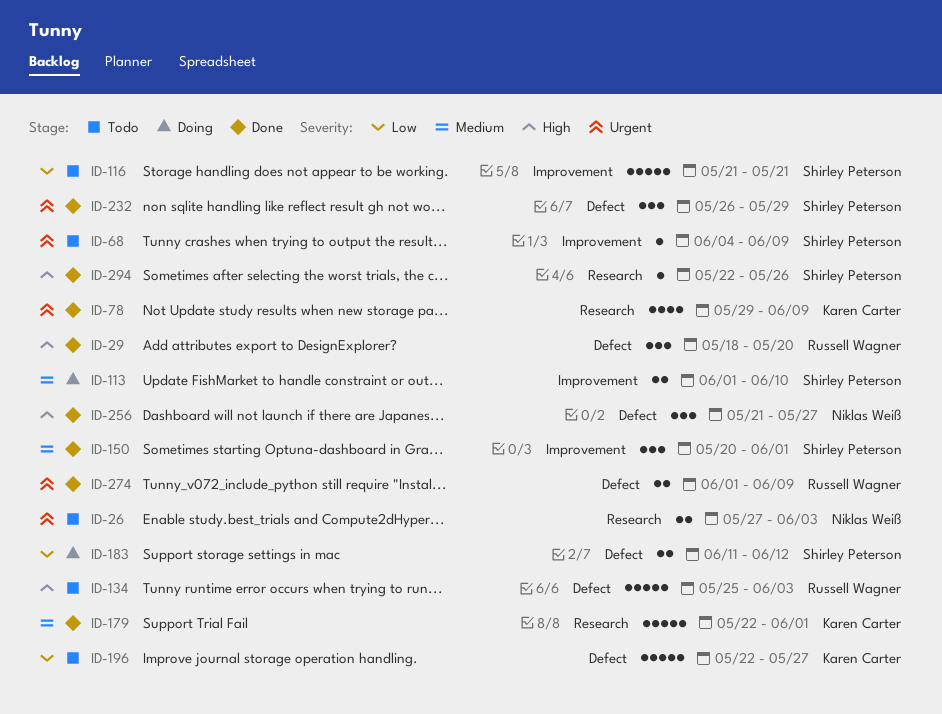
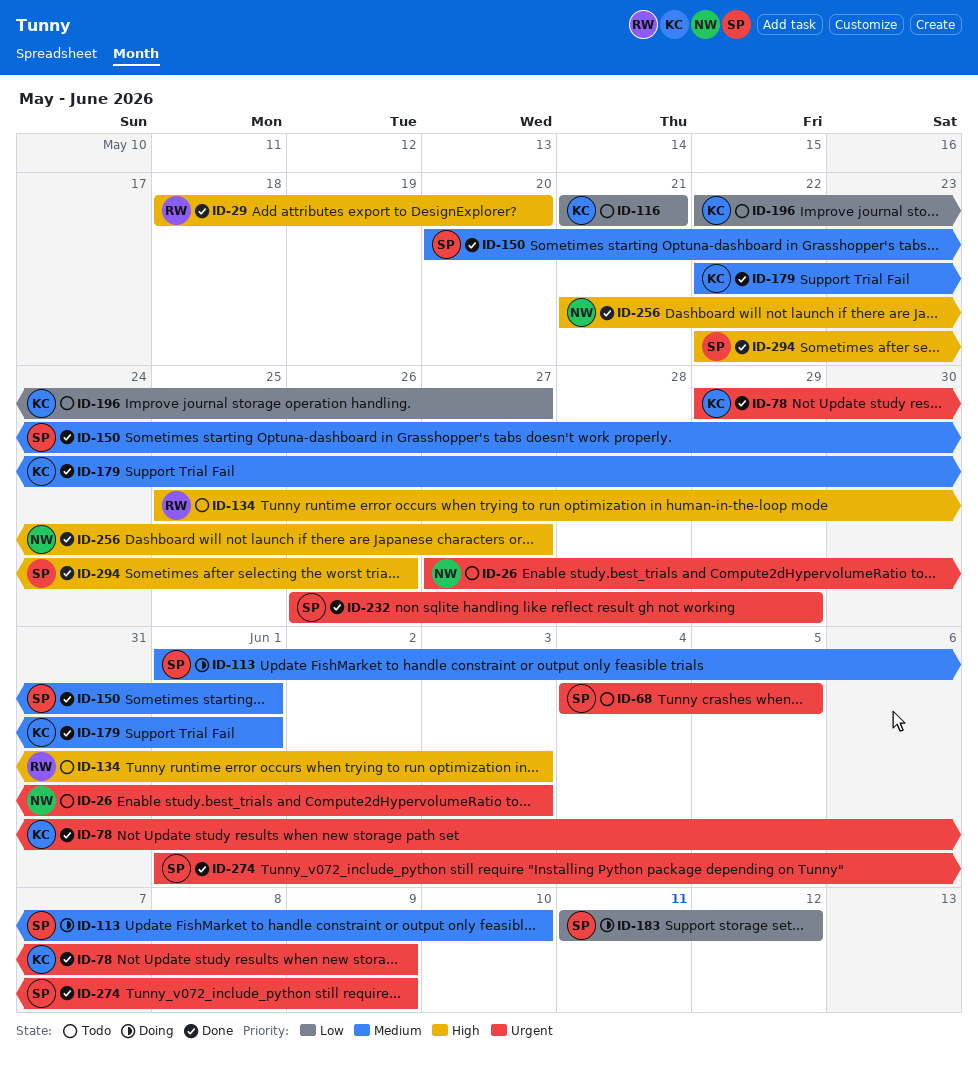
ID-68, due: Jun 9 -> Jun 5
ID-116, owner: Shirley Peterson -> Karen Carter
ID-274, owner: Russell Wagner -> Shirley Peterson

